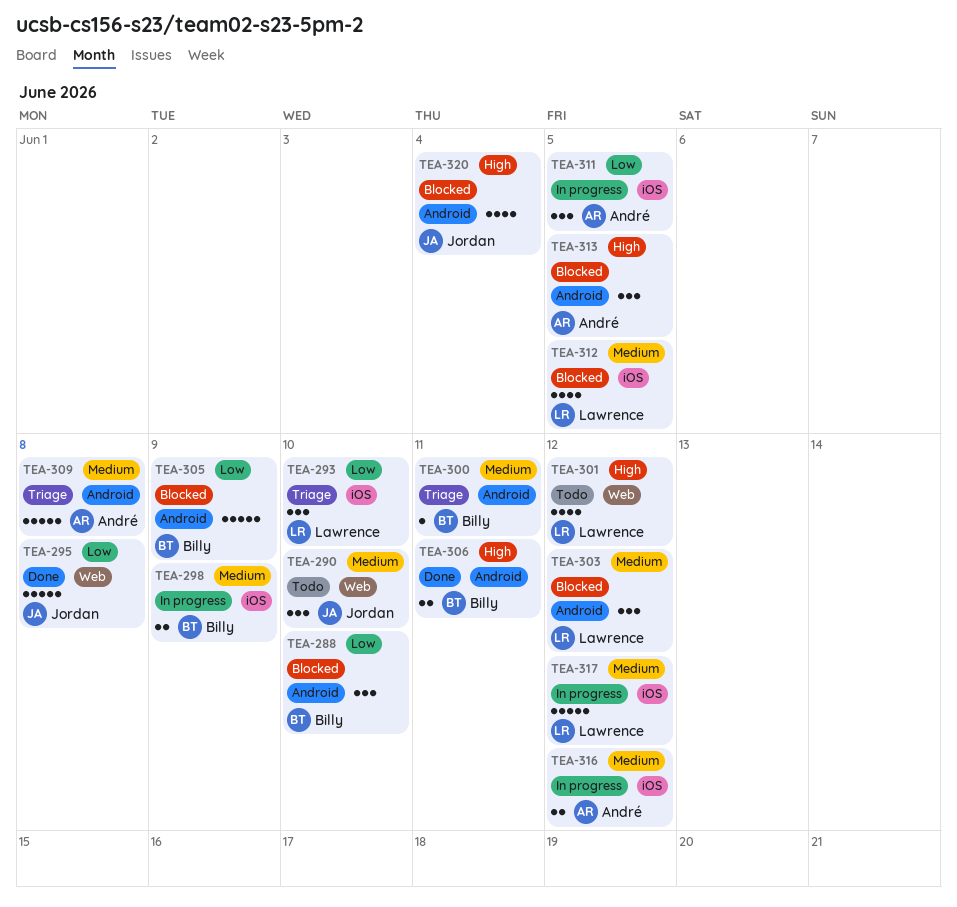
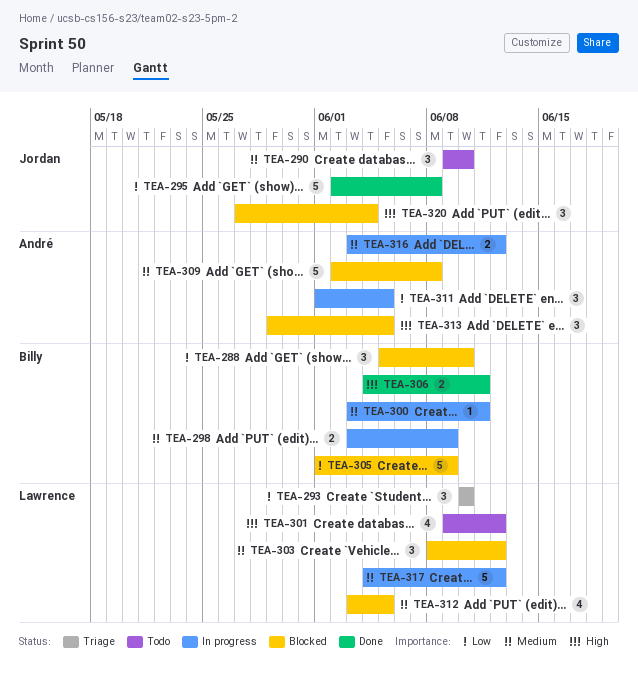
TEA-300, status: Triage -> In progress
TEA-309, status: Triage -> Blocked
TEA-320, estimate: 4 -> 3

